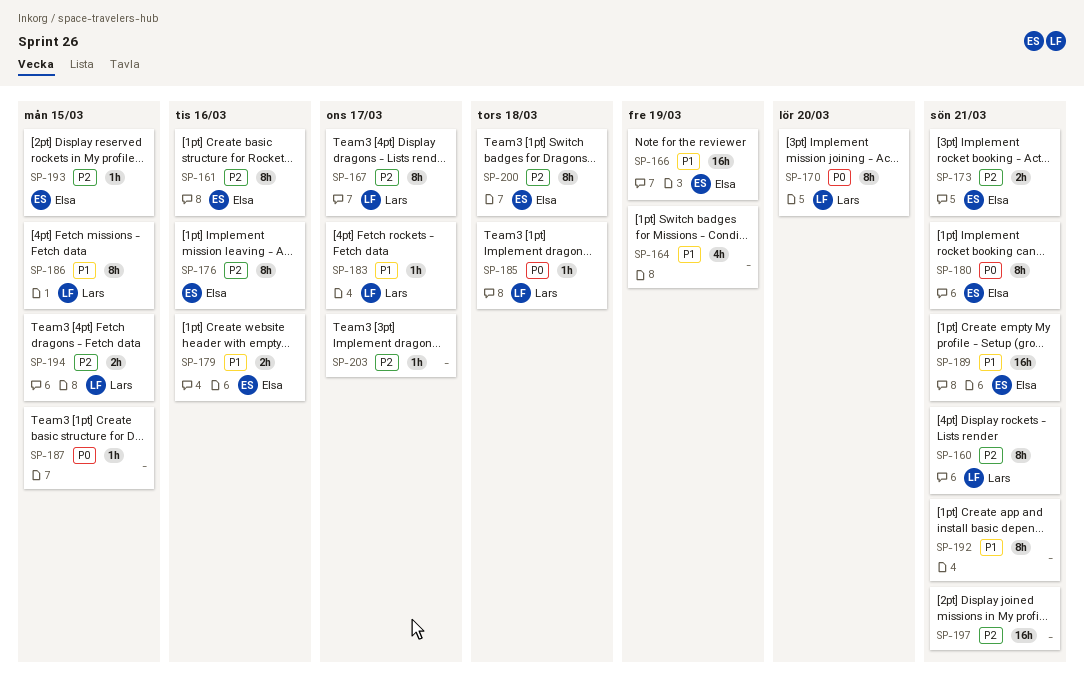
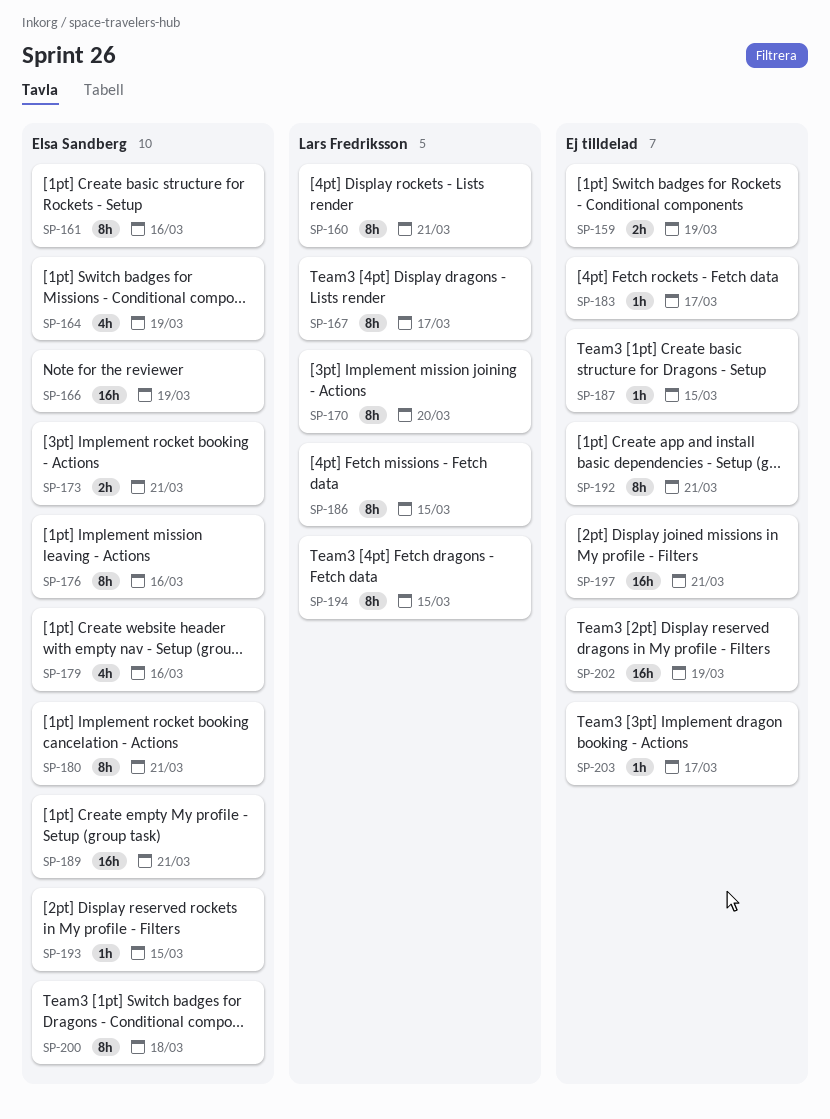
SP-159: none -> present
SP-164, owner: none -> Elsa Sandberg
SP-179, estimate: 2h -> 4h
SP-183, owner: Lars Fredriksson -> none
SP-185: present -> none
SP-194, estimate: 2h -> 8h
SP-202: none -> present

